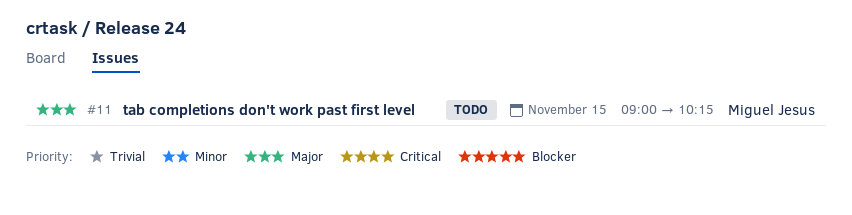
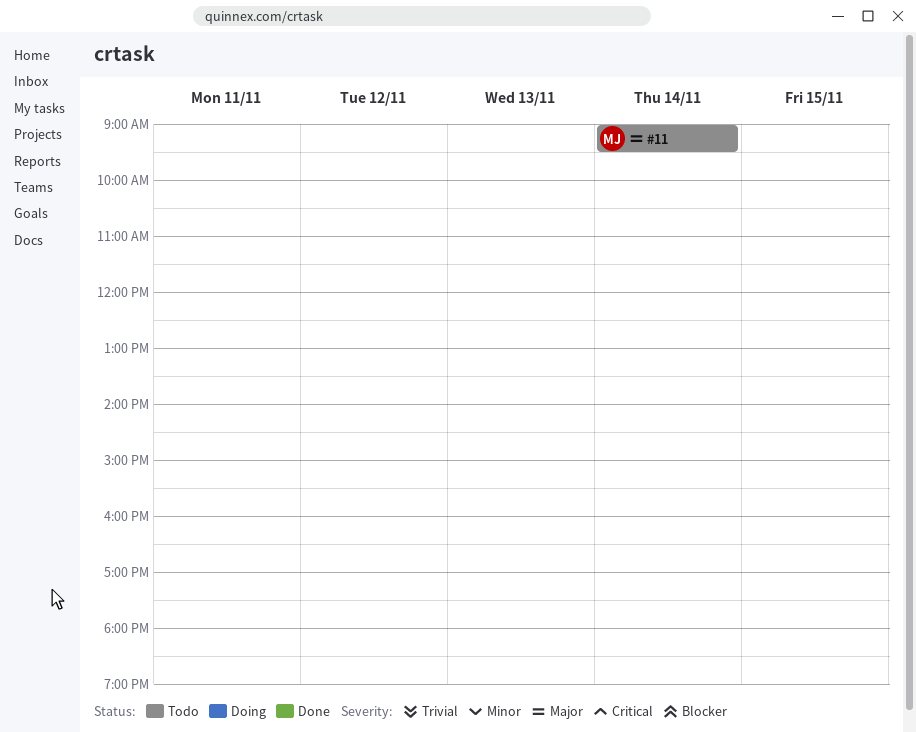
#11, day: Nov 15 -> Nov 14
#11, ends: 10:15 -> 09:30

